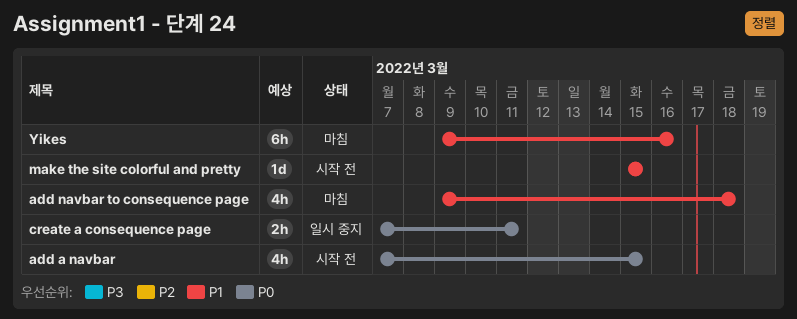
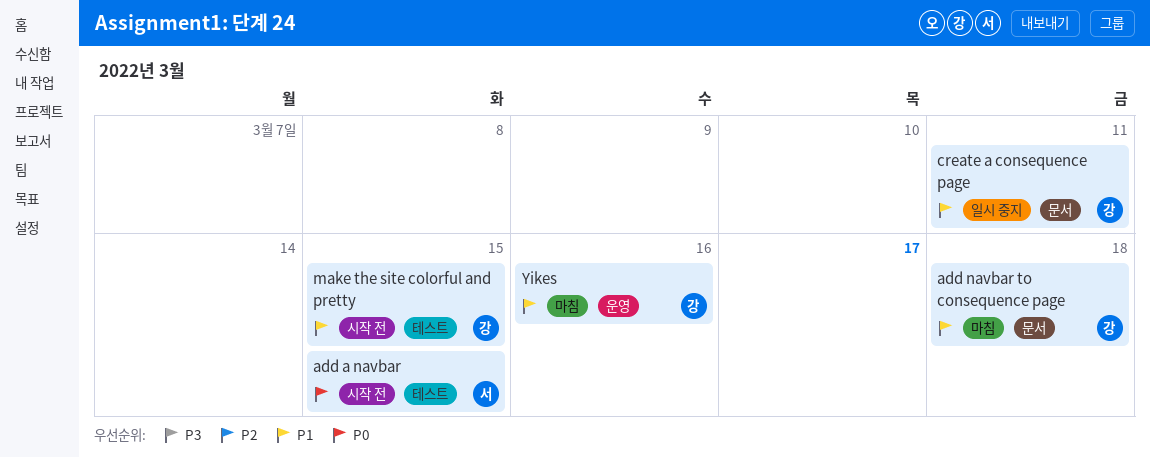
create a consequence page, priority: P0 -> P1

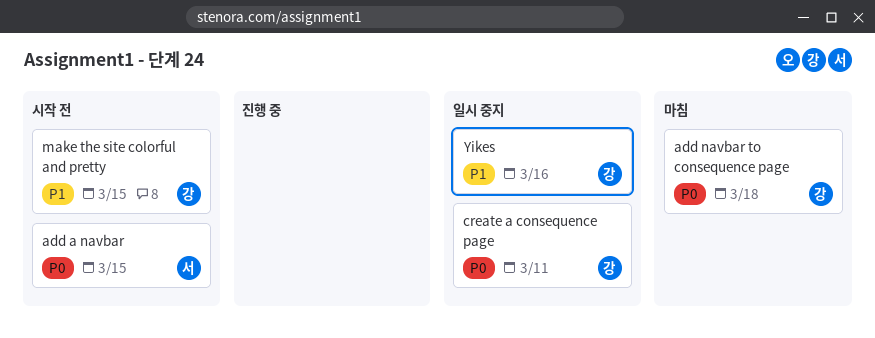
add navbar to consequence page, priority: P1 -> P0
create a consequence page, priority: P1 -> P0
Yikes, status: 마침 -> 일시 중지

